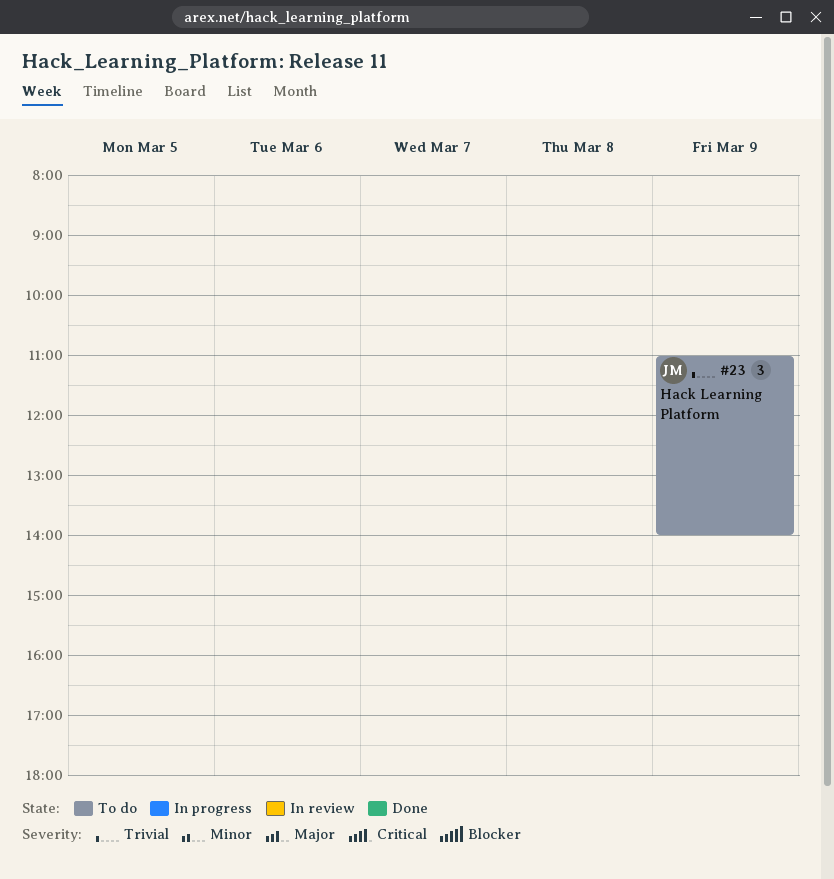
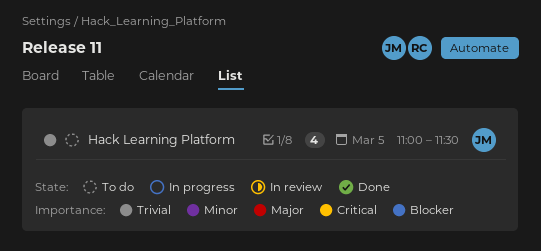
Hack Learning Platform, estimate: 3 -> 4
Hack Learning Platform, day: Mar 9 -> Mar 5
Hack Learning Platform, ends: 14:00 -> 11:30

